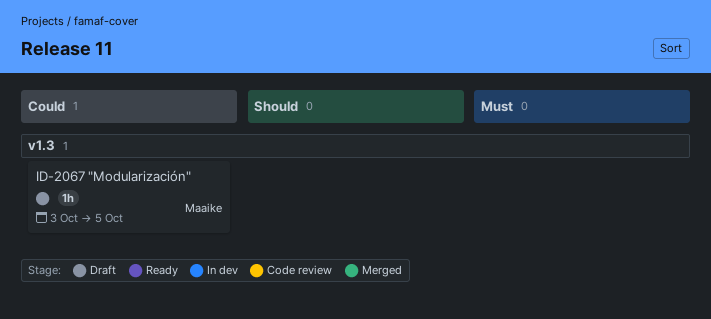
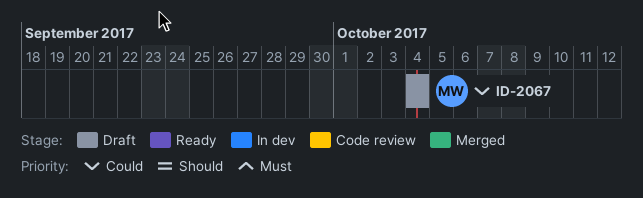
ID-2067, start: Oct 3 -> Oct 4
ID-2067, due: Oct 5 -> Oct 4

